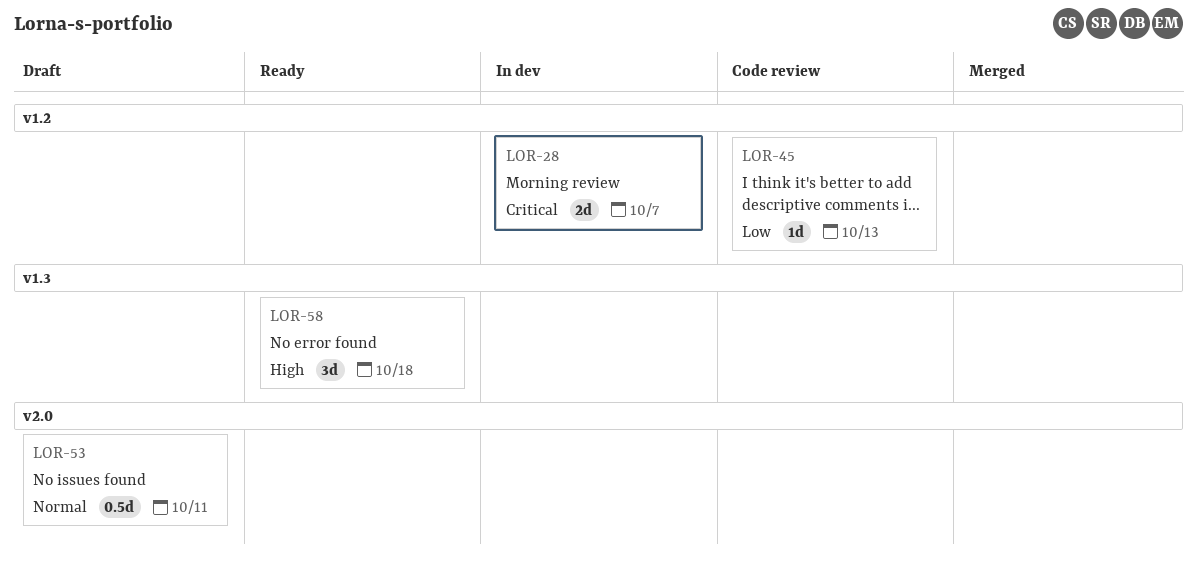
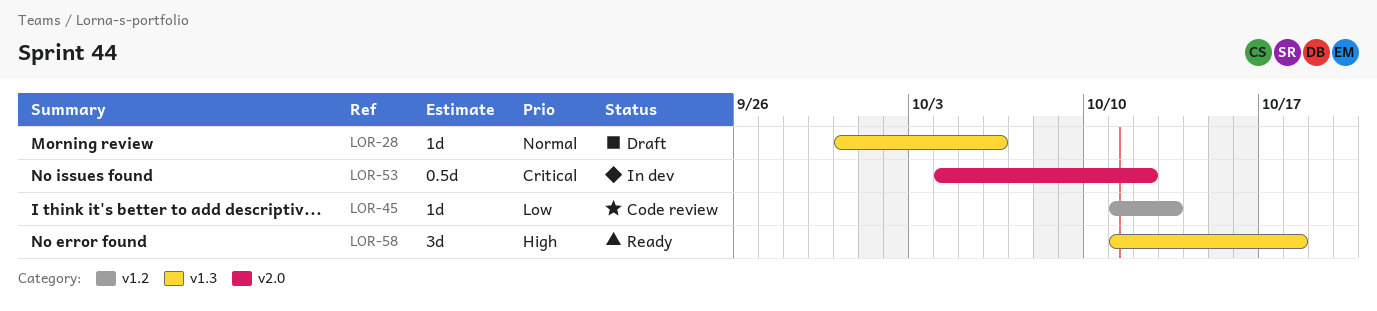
LOR-28, status: In dev -> Draft
LOR-28, priority: Critical -> Normal
LOR-28, label: v1.2 -> v1.3
LOR-28, estimate: 2d -> 1d
LOR-28, due: Oct 7 -> Oct 6
LOR-53, status: Draft -> In dev
LOR-53, priority: Normal -> Critical
LOR-53, due: Oct 11 -> Oct 12

